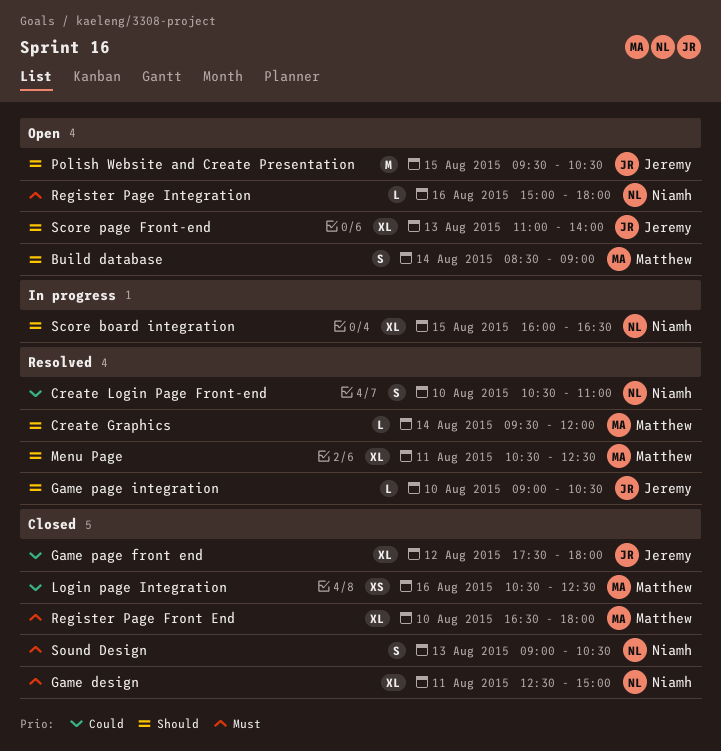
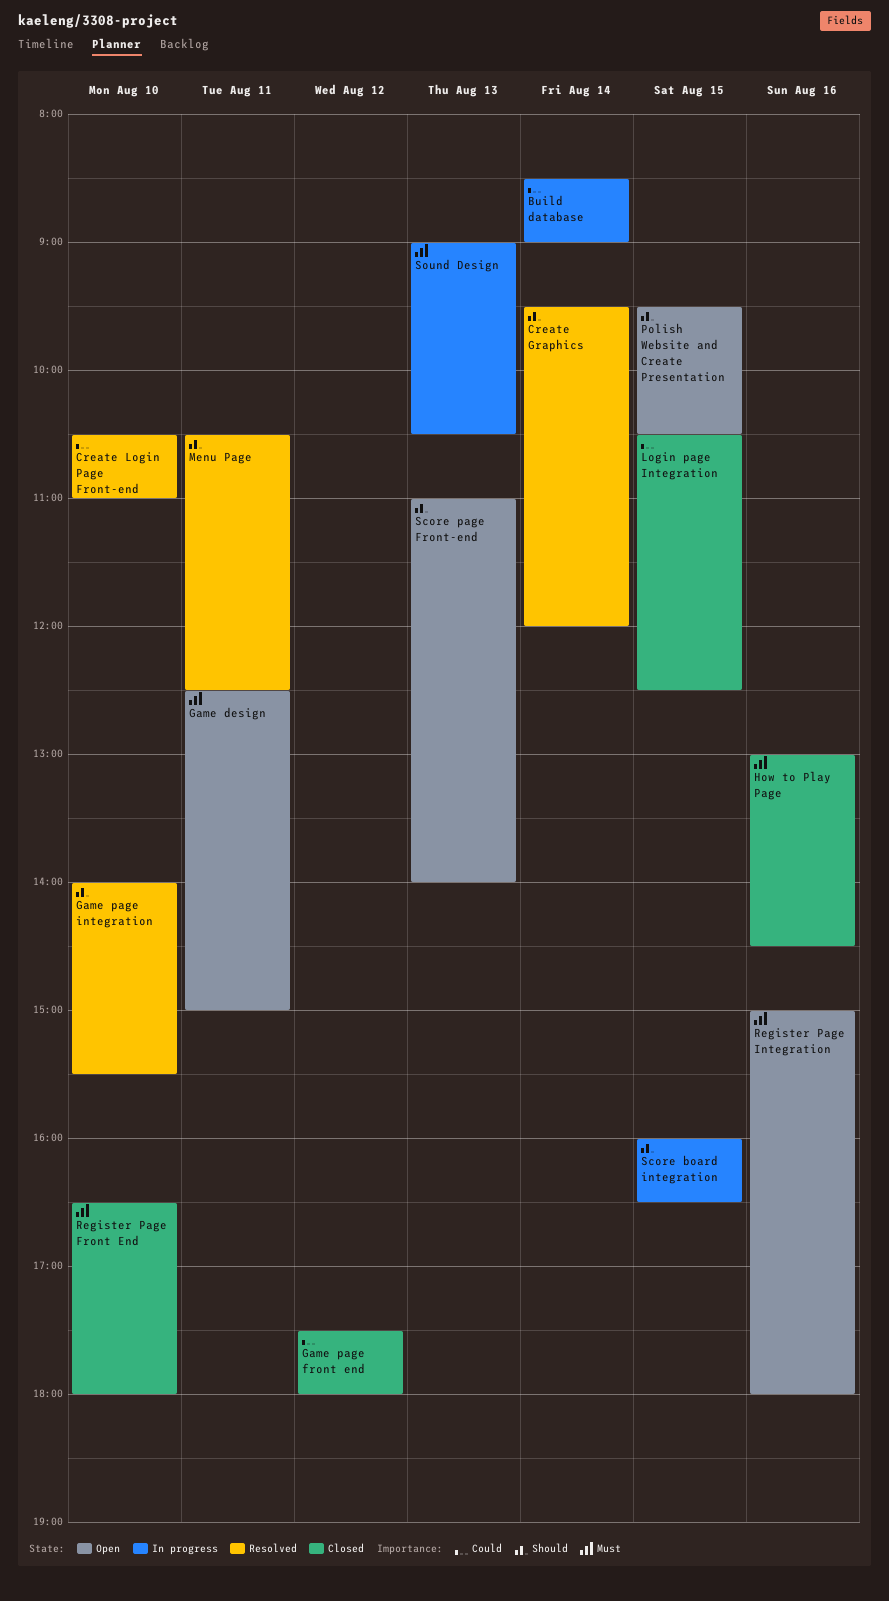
Build database, status: Open -> In progress
Build database, priority: Should -> Could
Game design, status: Closed -> Open
Game page integration, begins: 09:00 -> 14:00
Game page integration, ends: 10:30 -> 15:30
How to Play Page: none -> present
Login page Integration, day: Aug 16 -> Aug 15
Sound Design, status: Closed -> In progress

